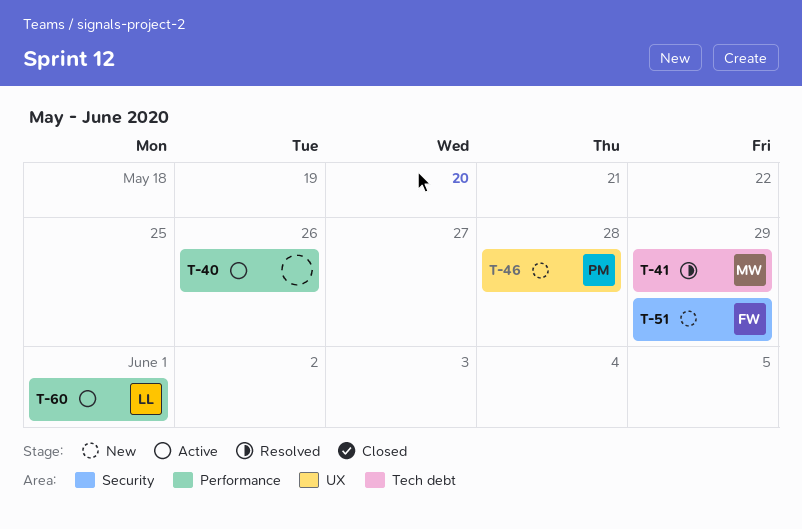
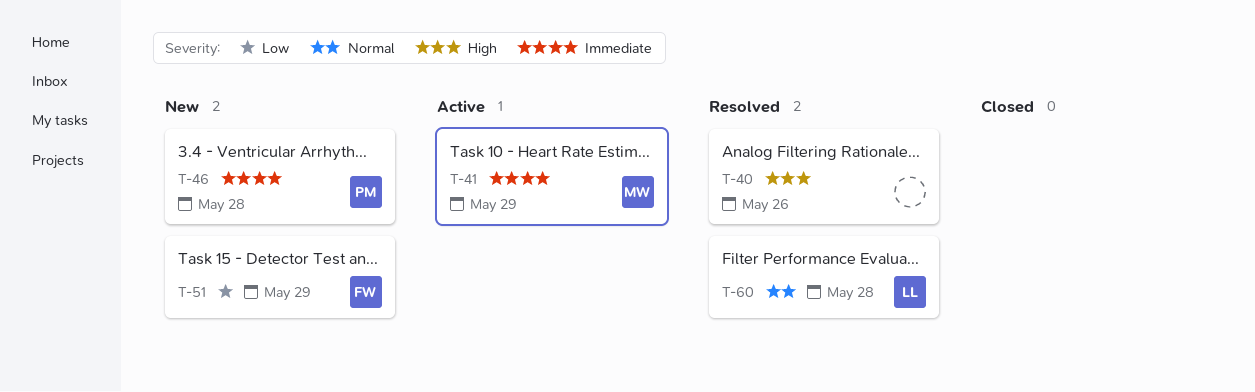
T-40, status: Active -> Resolved
T-41, status: Resolved -> Active
T-60, status: Active -> Resolved
T-60, due: Jun 1 -> May 28

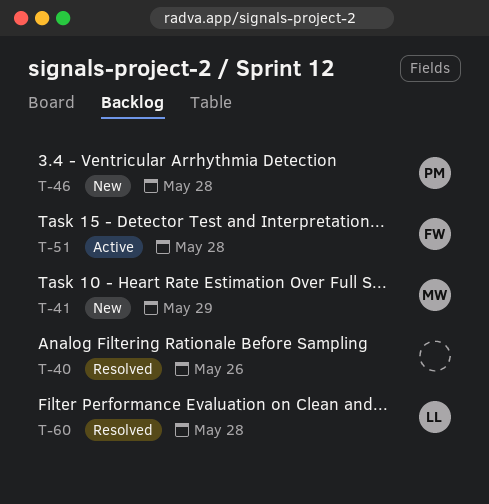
T-41, status: Active -> New
T-51, status: New -> Active
T-51, due: May 29 -> May 28

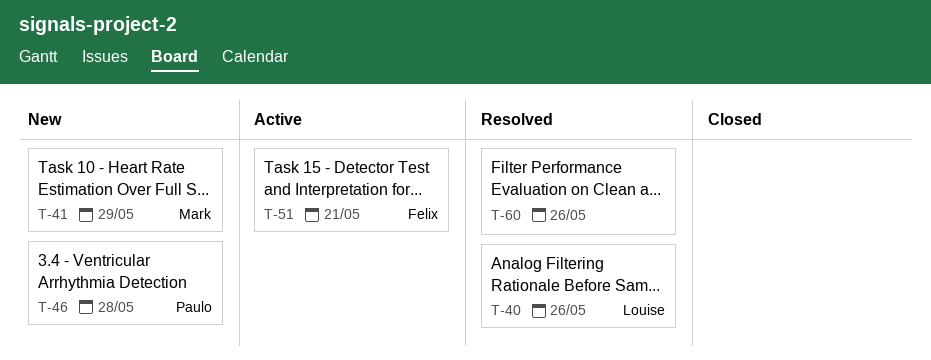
T-40, owner: none -> Louise
T-51, due: May 28 -> May 21
T-60, owner: Louise -> none
T-60, due: May 28 -> May 26

